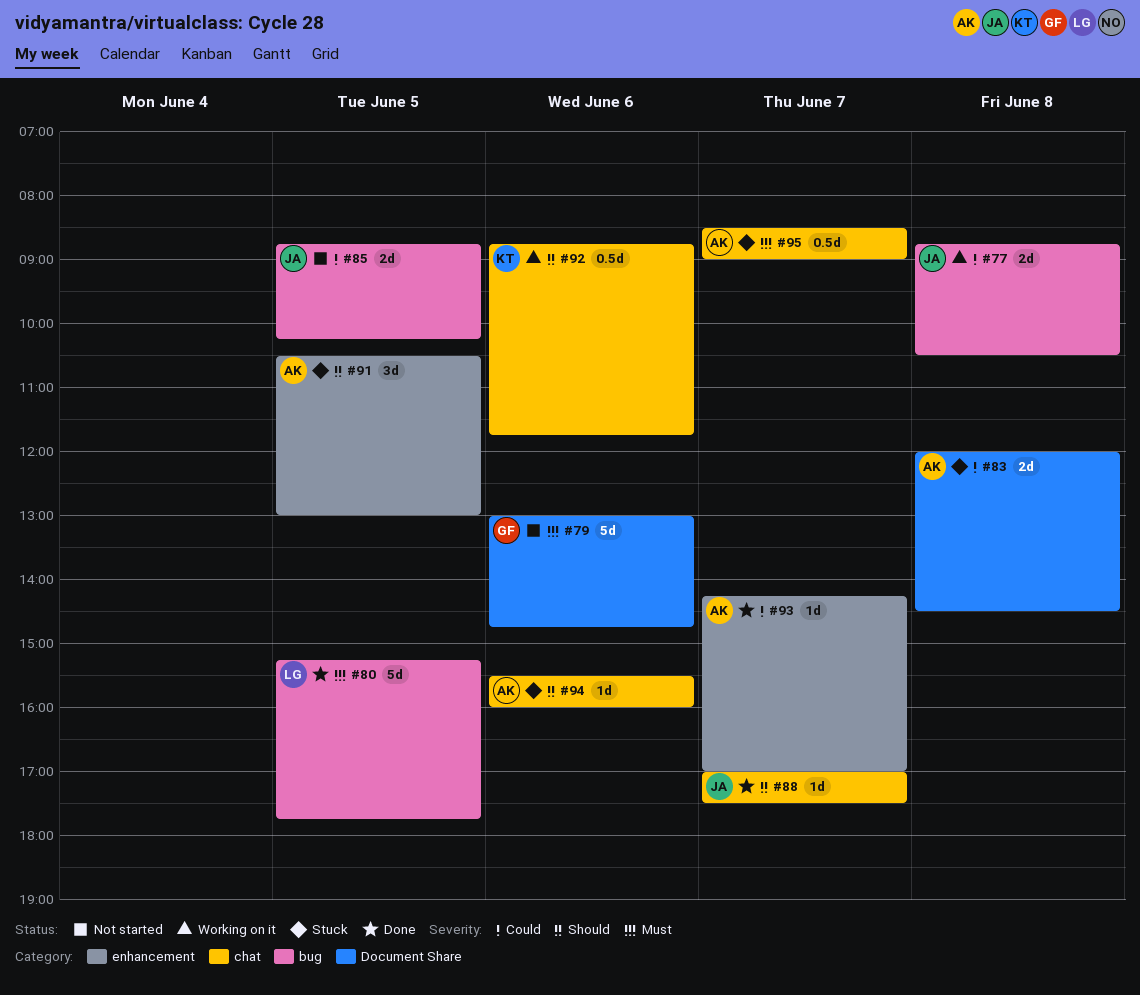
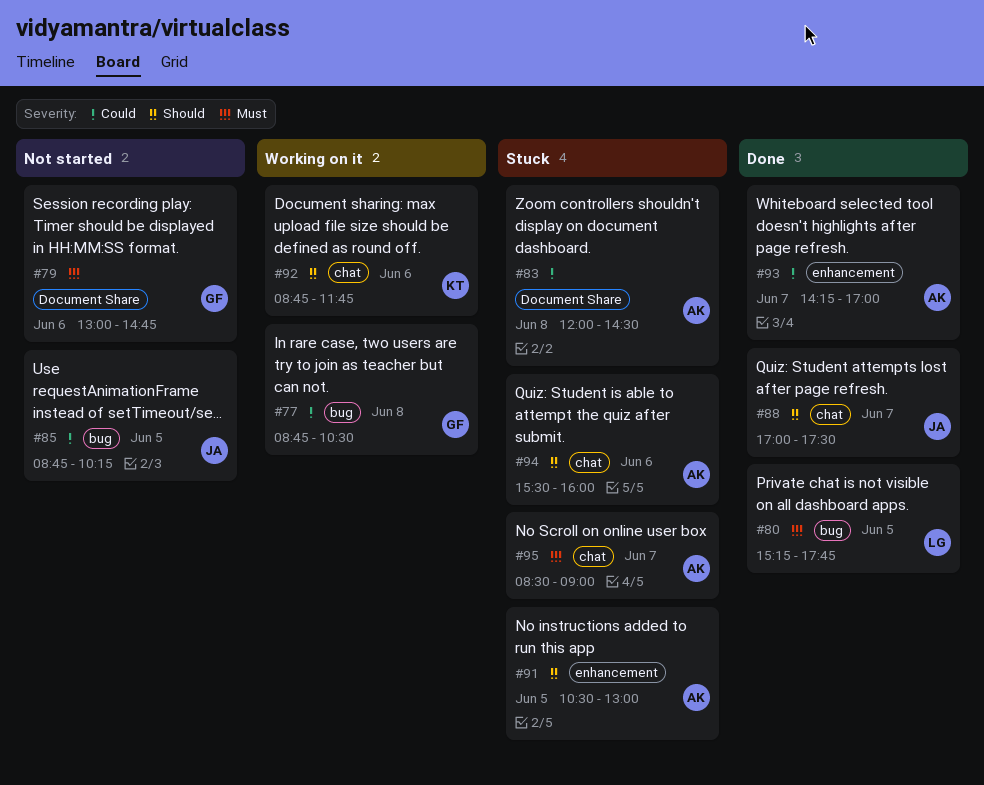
#77, owner: JA -> GF

